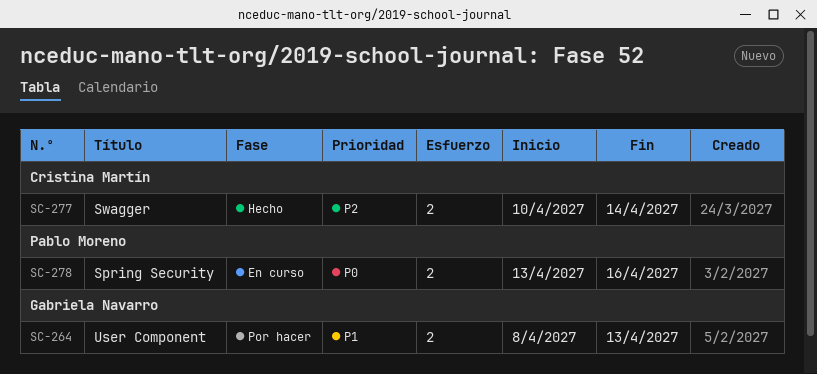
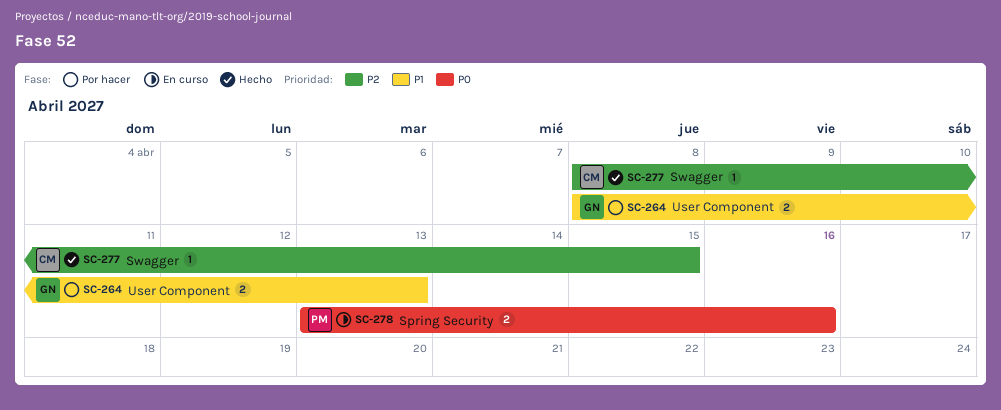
SC-277, estimate: 2 -> 1
SC-277, start: Apr 10 -> Apr 8
SC-277, due: Apr 14 -> Apr 15

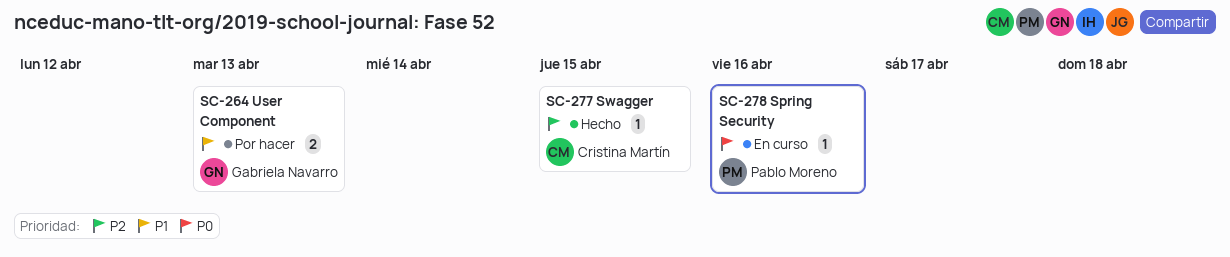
SC-278, estimate: 2 -> 1

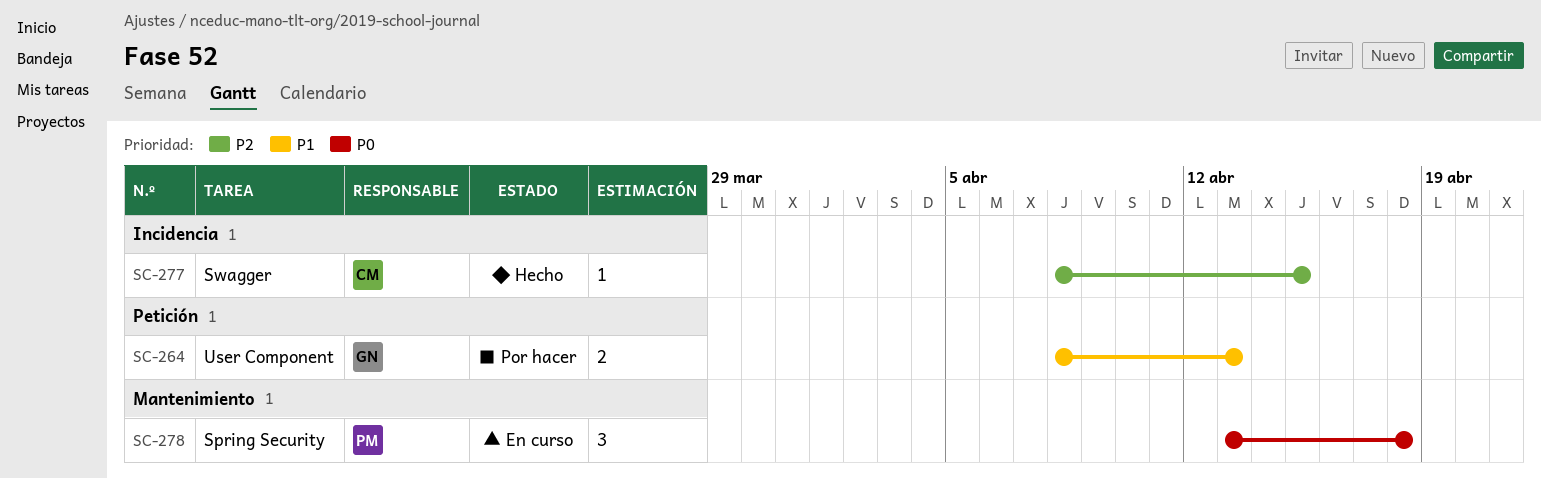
SC-278, estimate: 1 -> 3
SC-278, due: Apr 16 -> Apr 18

